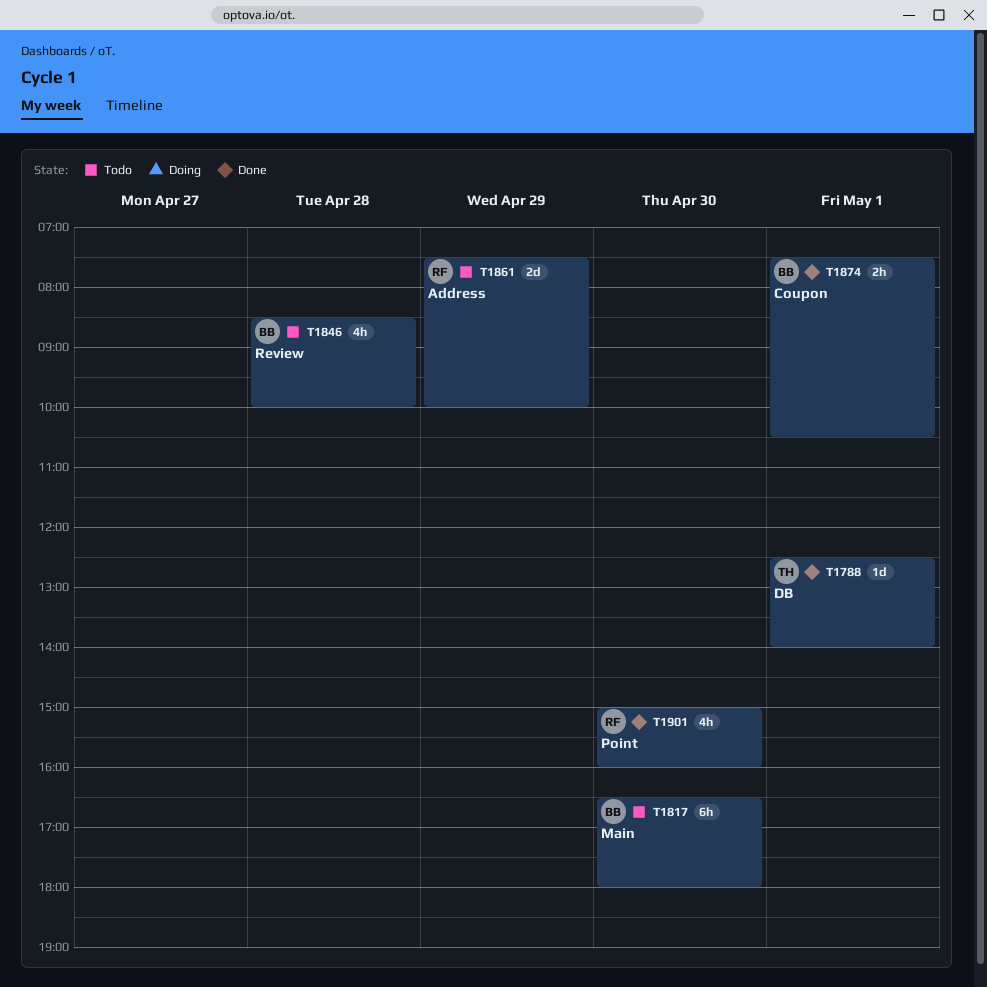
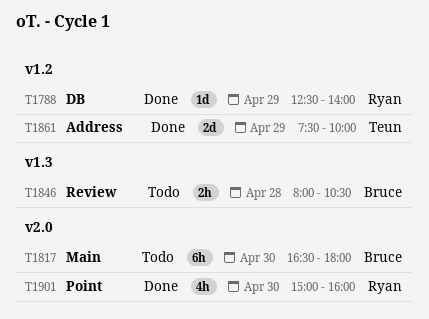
T1788, owner: Teun -> Ryan
T1788, day: May 1 -> Apr 29
T1846, estimate: 4h -> 2h
T1846, begins: 08:30 -> 08:00
T1846, ends: 10:00 -> 10:30
T1861, status: Todo -> Done
T1861, owner: Ryan -> Teun
T1874: present -> none

